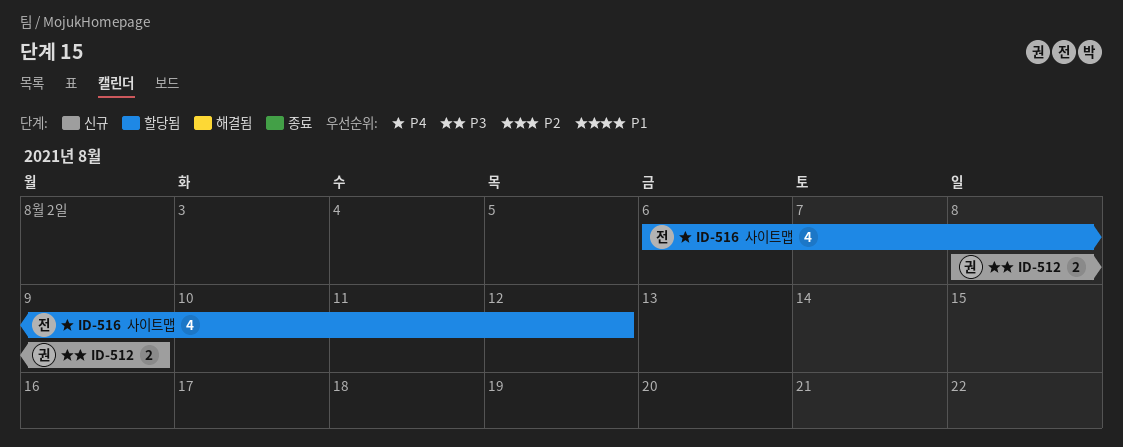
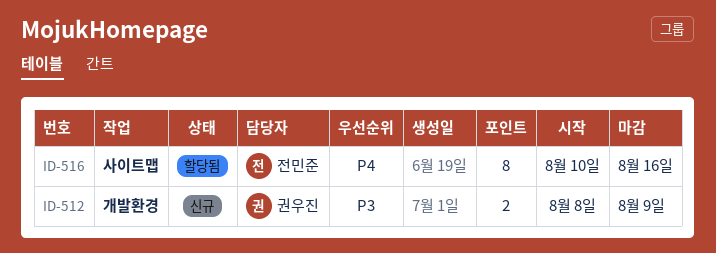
ID-516, estimate: 4 -> 8
ID-516, start: Aug 6 -> Aug 10
ID-516, due: Aug 12 -> Aug 16

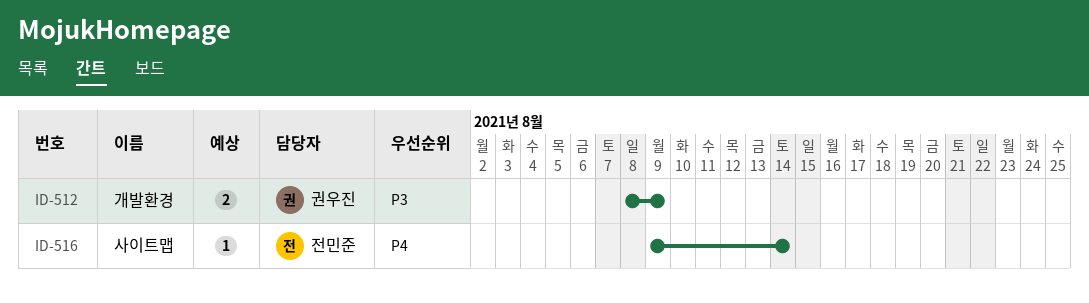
ID-516, estimate: 8 -> 1
ID-516, start: Aug 10 -> Aug 9
ID-516, due: Aug 16 -> Aug 14

